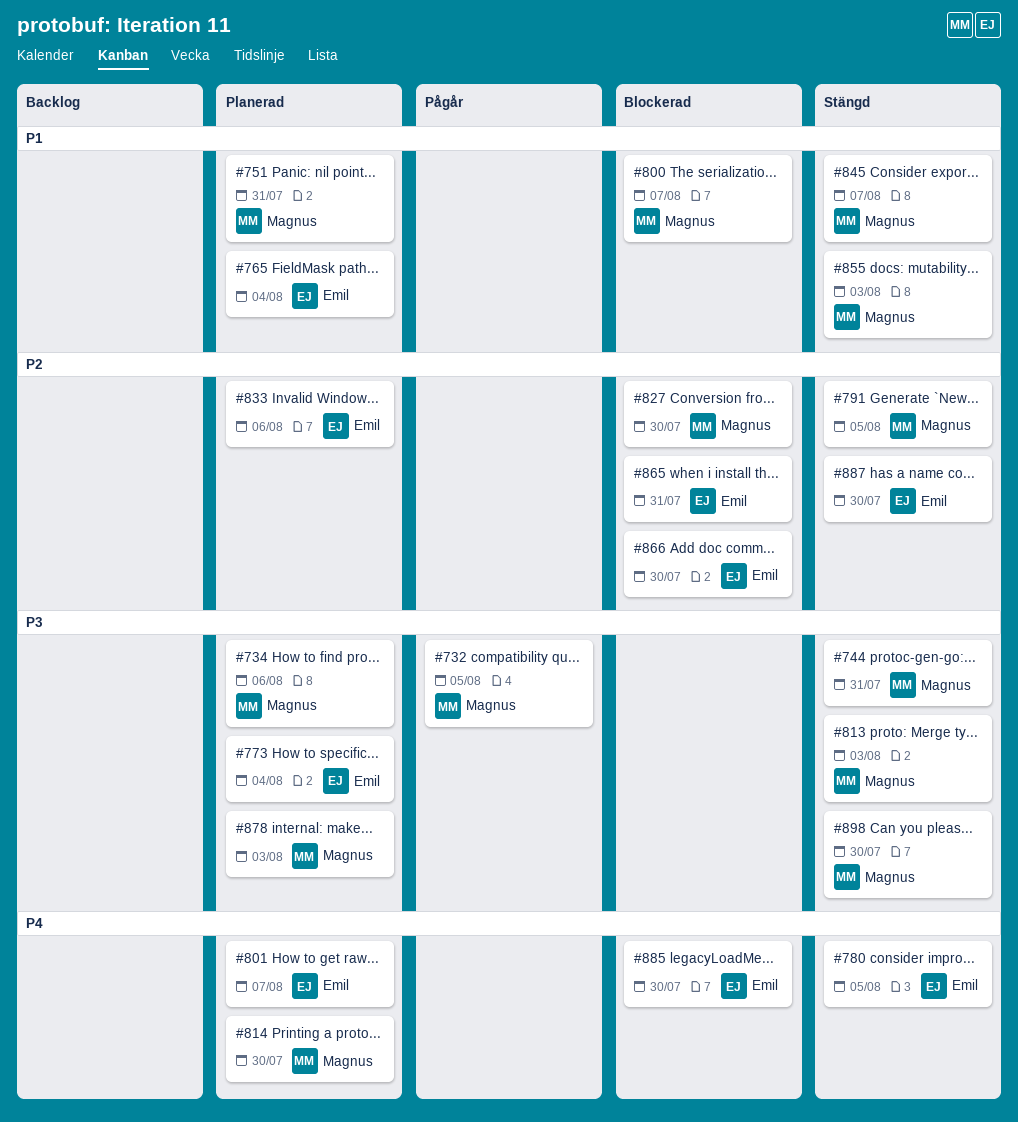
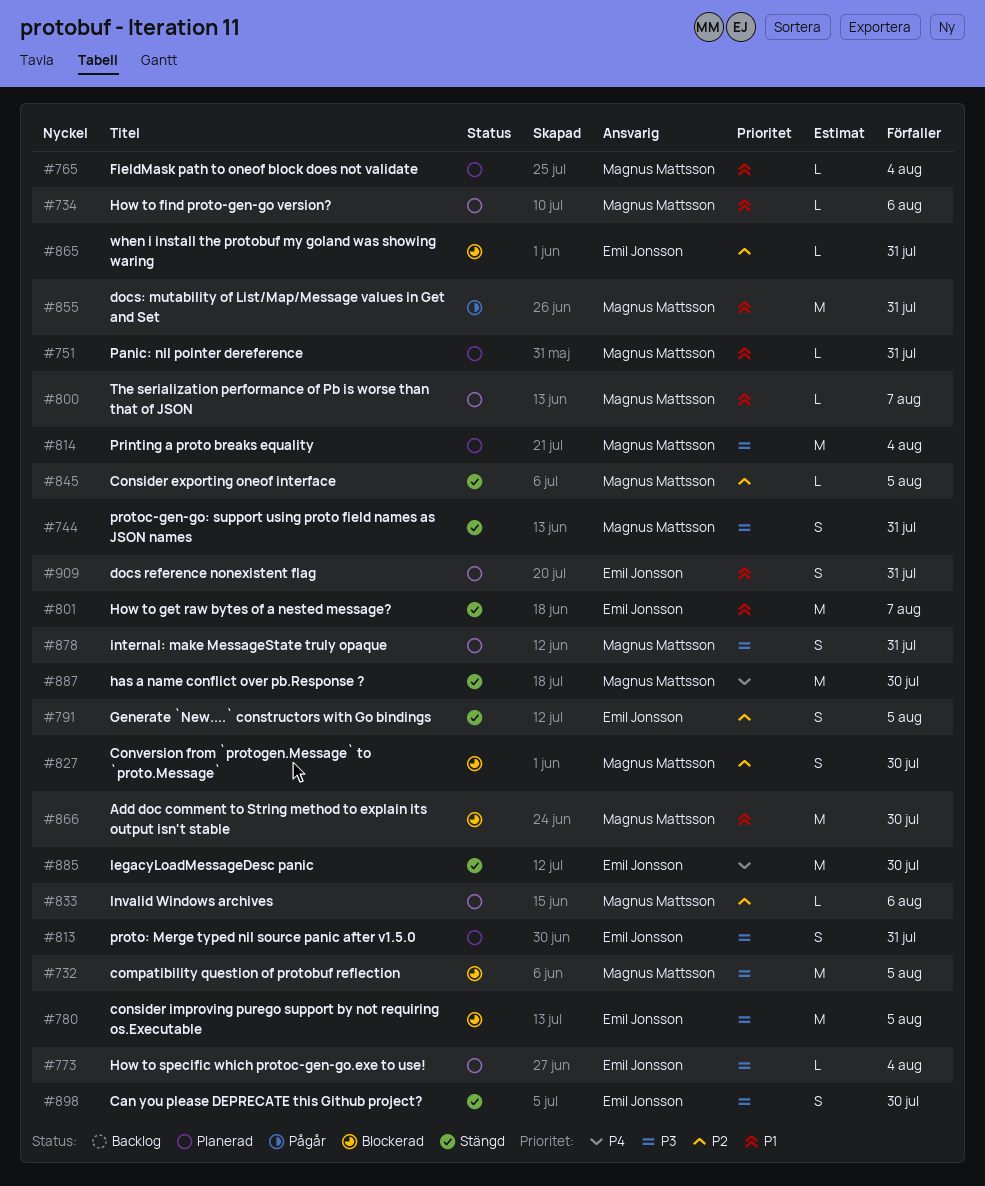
#732, status: Pågår -> Blockerad
#734, priority: P3 -> P1
#765, owner: Emil Jonsson -> Magnus Mattsson
#780, status: Stängd -> Blockerad
#780, priority: P4 -> P3
#791, owner: Magnus Mattsson -> Emil Jonsson
#800, status: Blockerad -> Planerad
#801, status: Planerad -> Stängd
#801, priority: P4 -> P1
#813, status: Stängd -> Planerad
#813, owner: Magnus Mattsson -> Emil Jonsson
#813, due: Aug 3 -> Jul 31
#814, priority: P4 -> P3
#814, due: Jul 30 -> Aug 4
#833, owner: Emil Jonsson -> Magnus Mattsson
#845, priority: P1 -> P2
#845, due: Aug 7 -> Aug 5
#855, status: Stängd -> Pågår
#855, due: Aug 3 -> Jul 31
#866, owner: Emil Jonsson -> Magnus Mattsson
#866, priority: P2 -> P1
#878, due: Aug 3 -> Jul 31
#885, status: Blockerad -> Stängd
#887, owner: Emil Jonsson -> Magnus Mattsson
#887, priority: P2 -> P4
#898, owner: Magnus Mattsson -> Emil Jonsson
#909: none -> present

